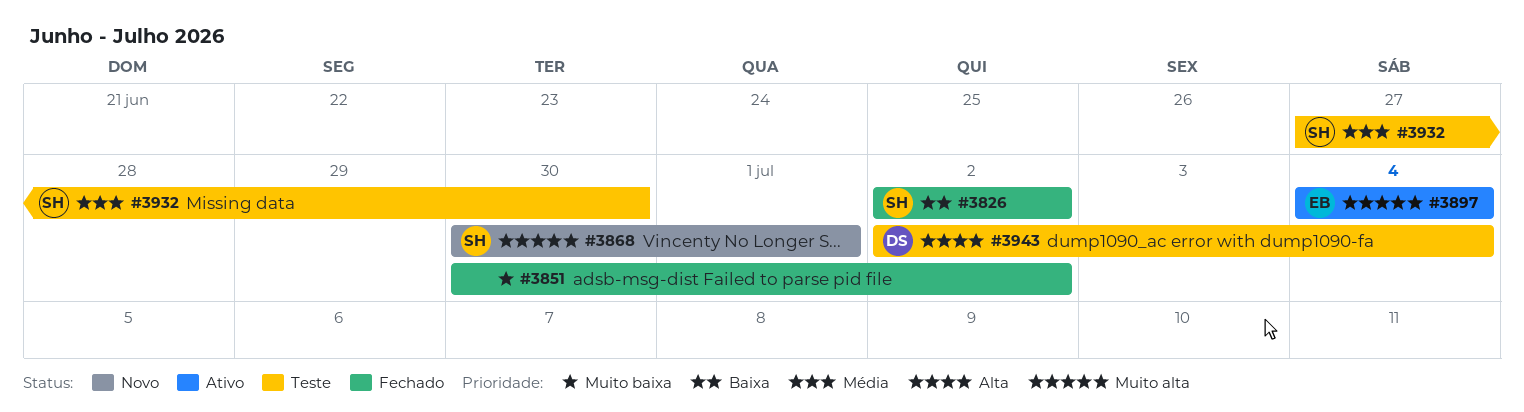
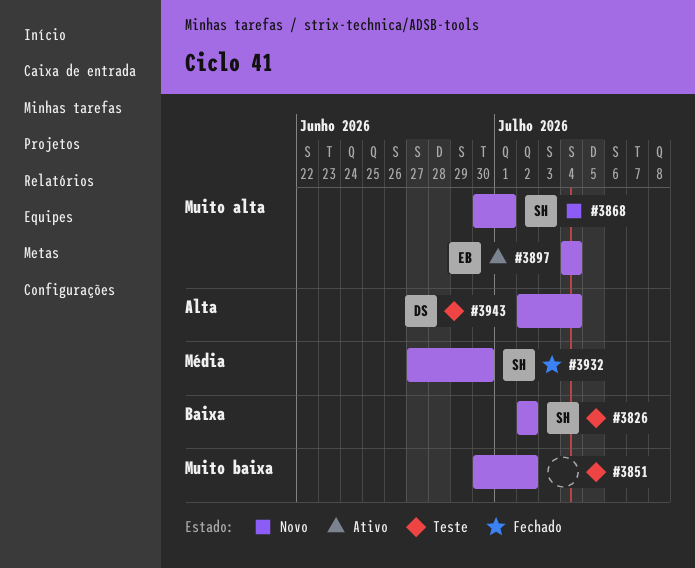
#3826, status: Fechado -> Teste
#3851, status: Fechado -> Teste
#3932, status: Teste -> Fechado

